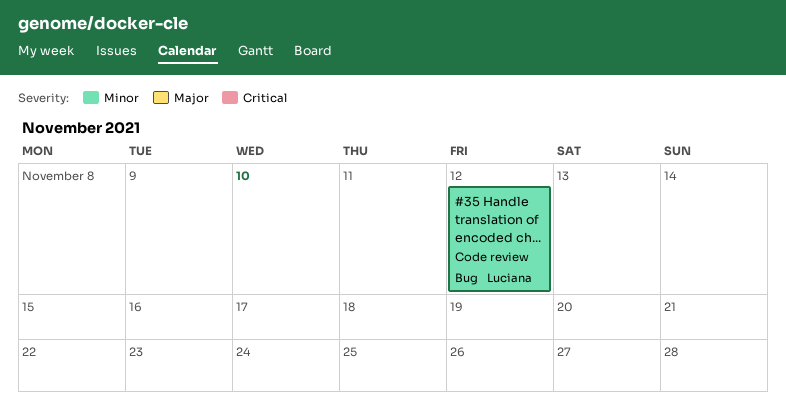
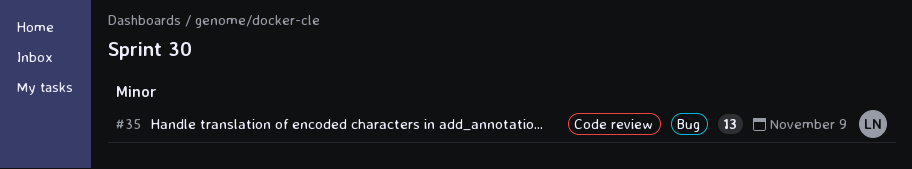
#35, due: Nov 12 -> Nov 9

